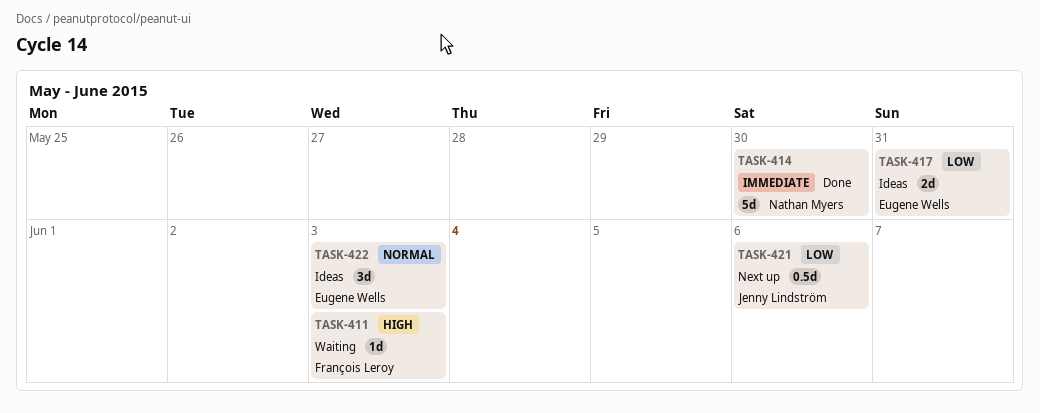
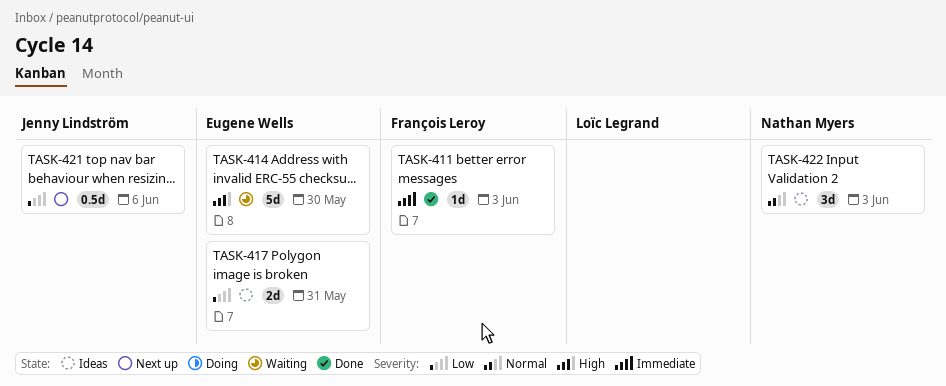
TASK-411, status: Waiting -> Done
TASK-411, priority: High -> Immediate
TASK-414, status: Done -> Waiting
TASK-414, owner: Nathan Myers -> Eugene Wells
TASK-414, priority: Immediate -> High
TASK-422, owner: Eugene Wells -> Nathan Myers

